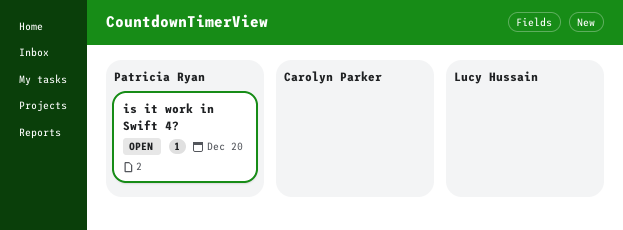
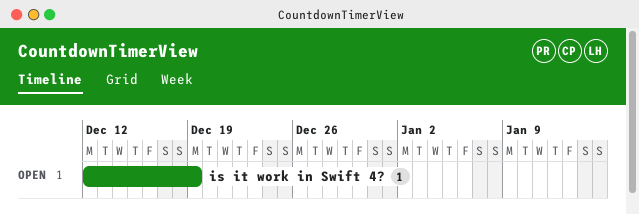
is it work in Swift 4?, due: Dec 20 -> Dec 19

